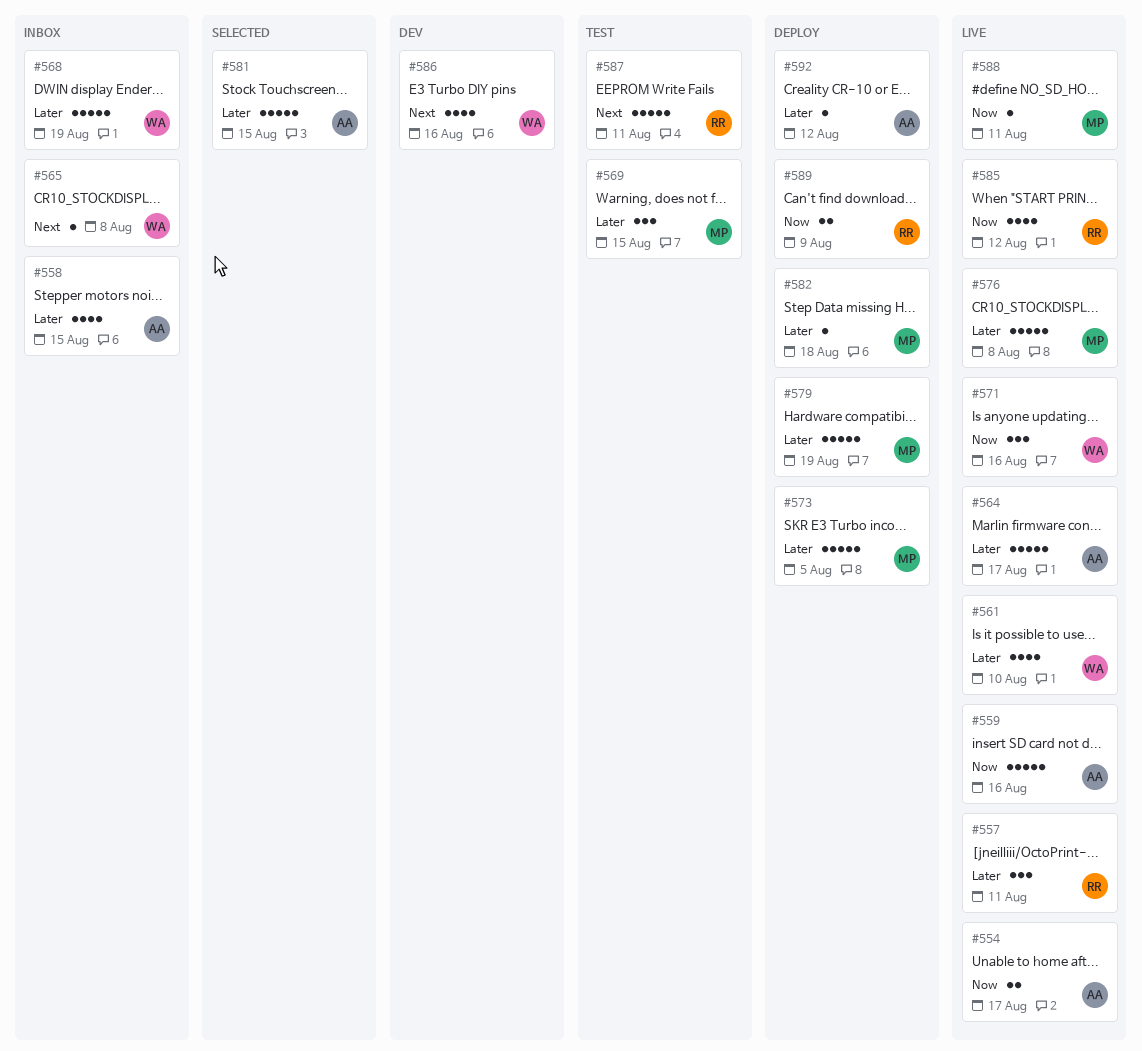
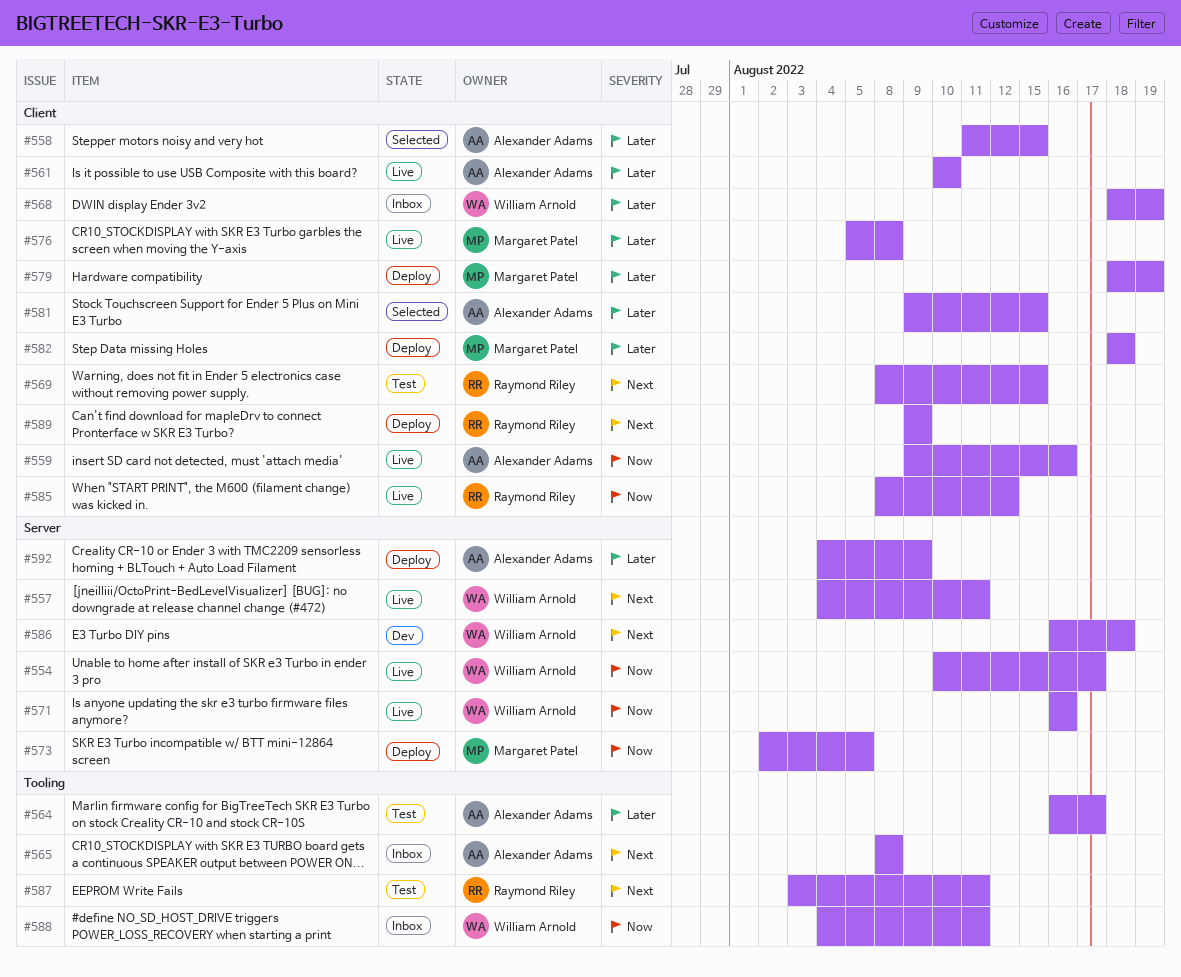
#554, owner: Alexander Adams -> William Arnold
#557, owner: Raymond Riley -> William Arnold
#557, priority: Later -> Next
#558, status: Inbox -> Selected
#561, owner: William Arnold -> Alexander Adams
#564, status: Live -> Test
#565, owner: William Arnold -> Alexander Adams
#569, owner: Margaret Patel -> Raymond Riley
#569, priority: Later -> Next
#573, priority: Later -> Now
#586, due: Aug 16 -> Aug 18
#588, status: Live -> Inbox
#588, owner: Margaret Patel -> William Arnold
#589, priority: Now -> Next
#592, due: Aug 12 -> Aug 9

